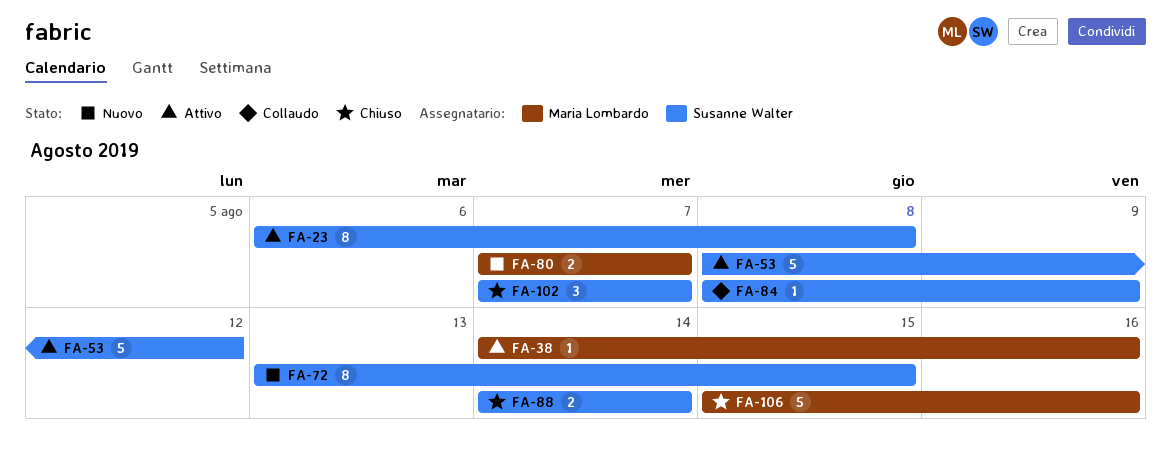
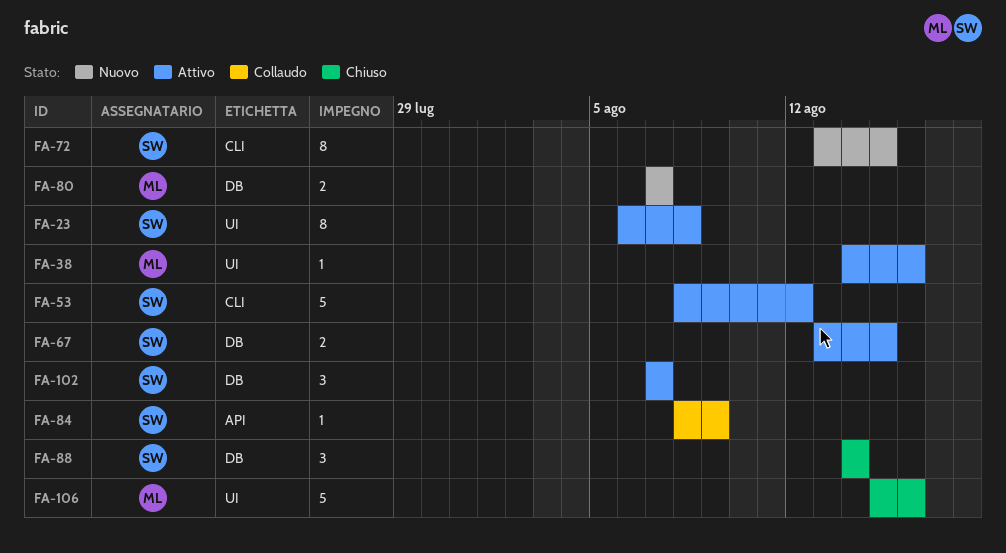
FA-67: none -> present
FA-88, estimate: 2 -> 3
FA-102, status: Chiuso -> Attivo

